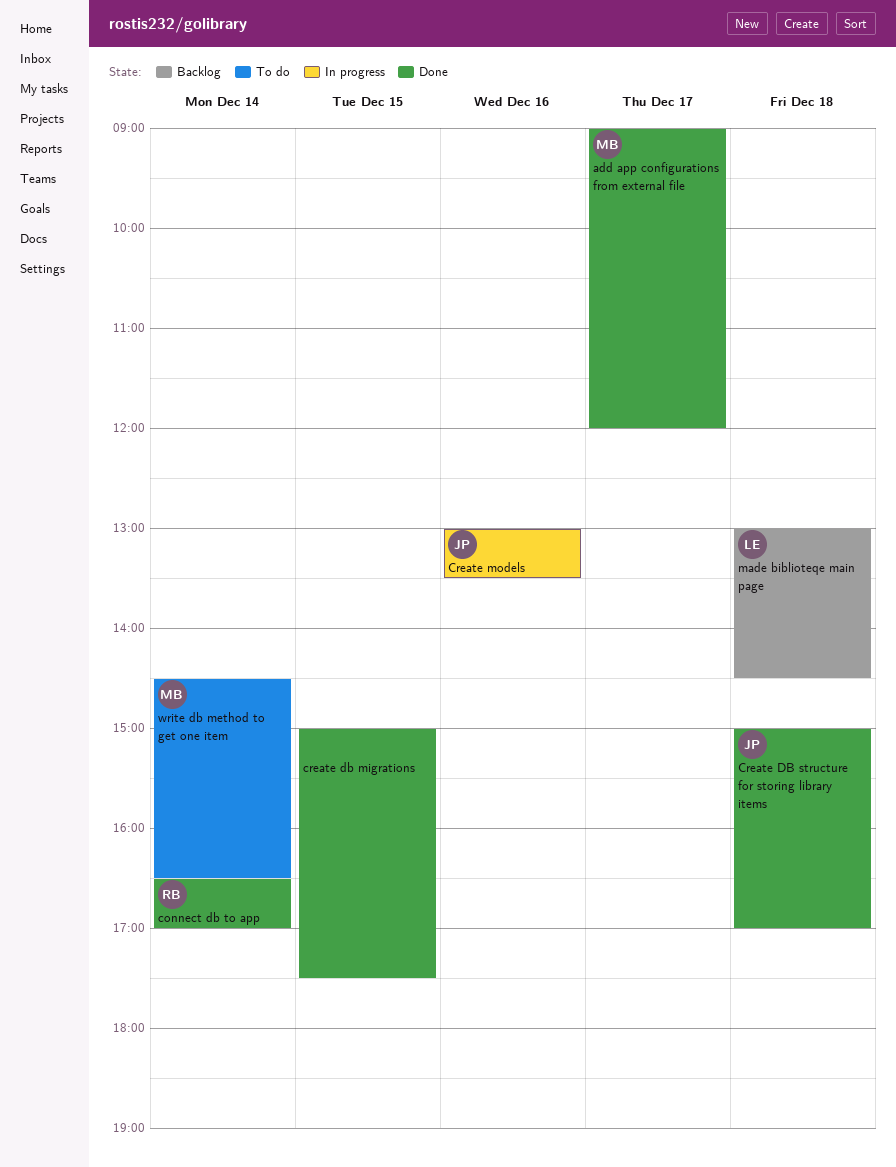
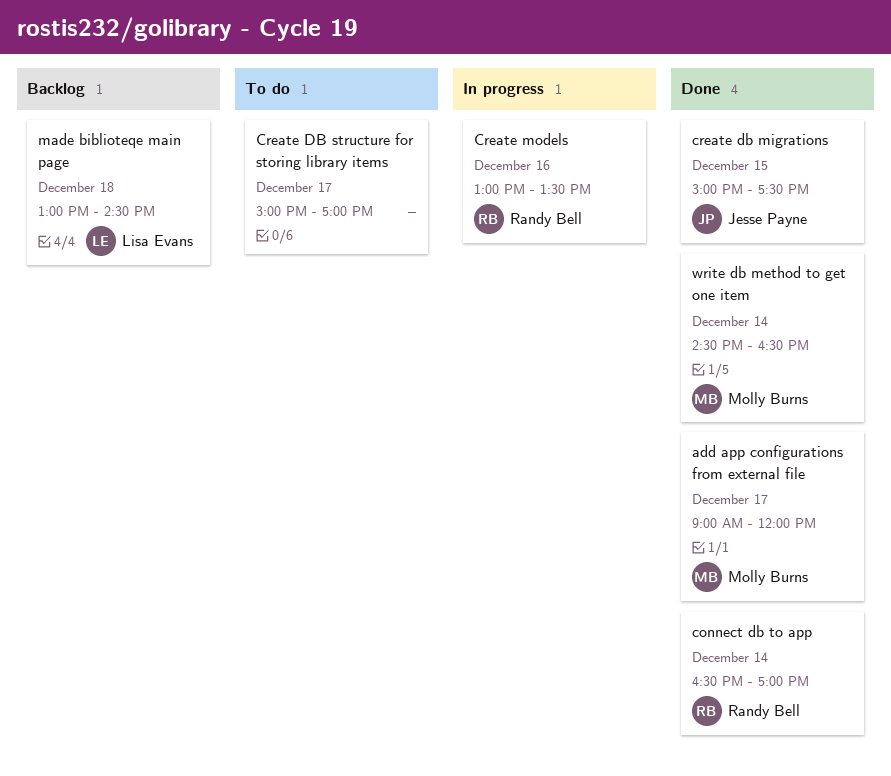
create db migrations, owner: none -> Jesse Payne
Create DB structure for storing library items, status: Done -> To do
Create DB structure for storing library items, owner: Jesse Payne -> none
Create DB structure for storing library items, day: Dec 18 -> Dec 17
Create models, owner: Jesse Payne -> Randy Bell
write db method to get one item, status: To do -> Done

